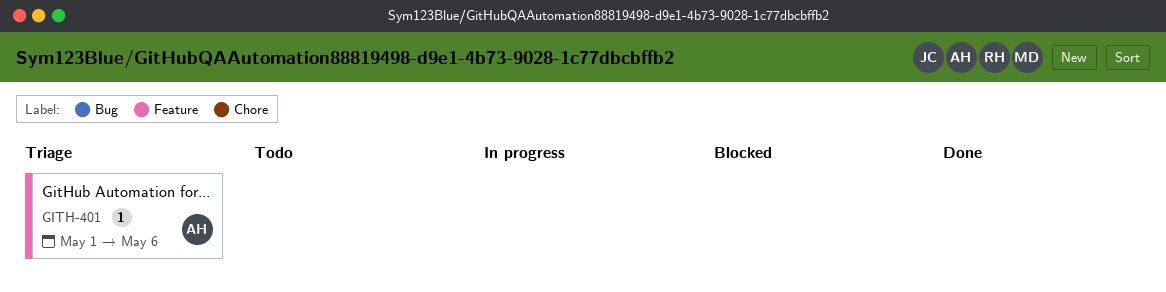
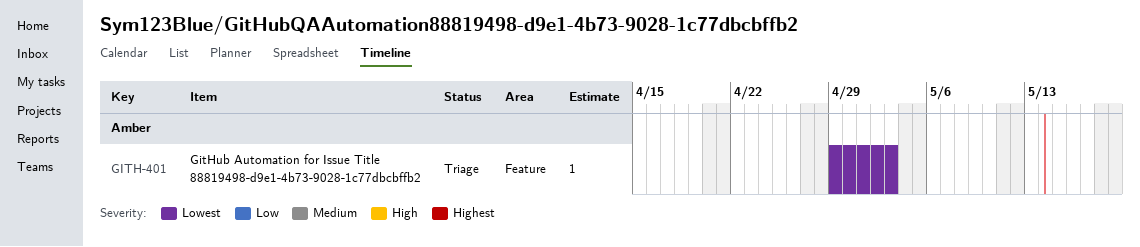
GITH-401, start: May 1 -> Apr 29
GITH-401, due: May 6 -> May 3

